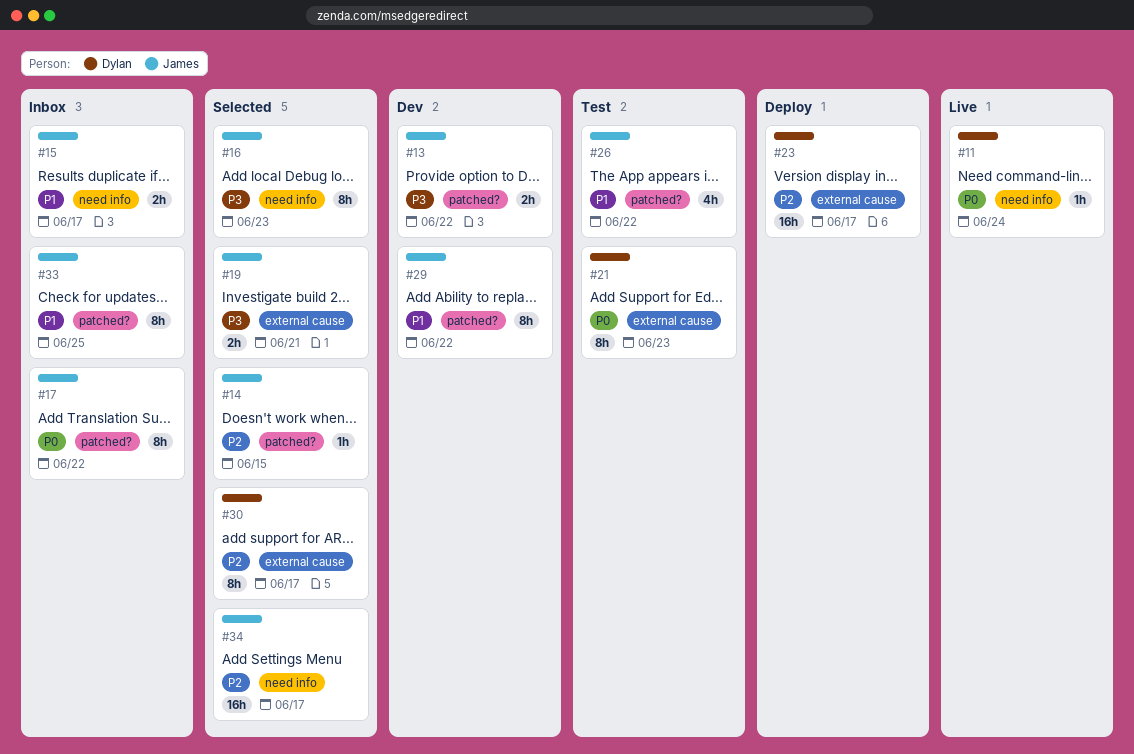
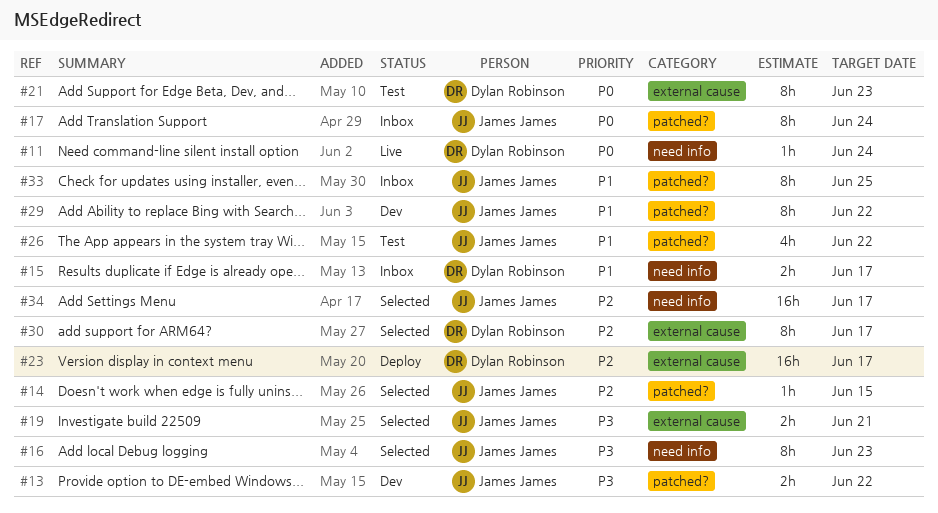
#15, owner: James James -> Dylan Robinson
#17, due: Jun 22 -> Jun 24

